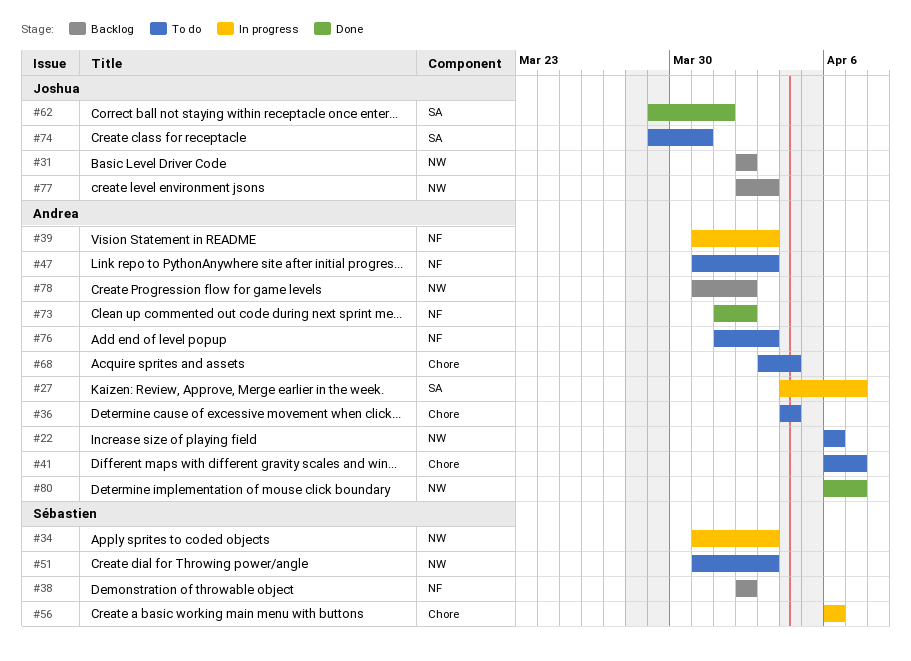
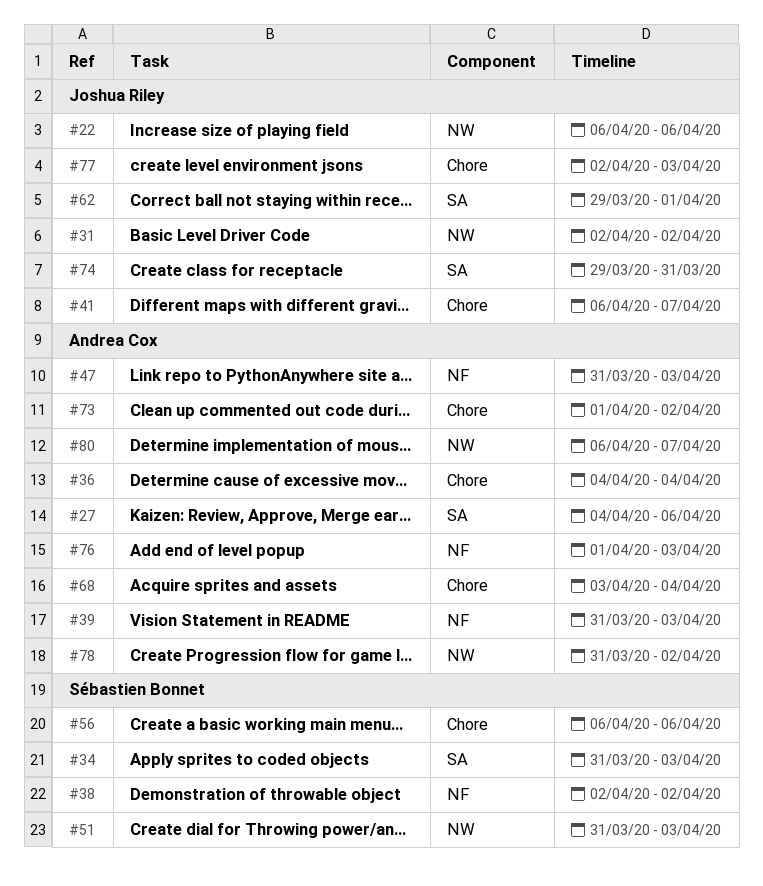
#22, owner: Andrea Cox -> Joshua Riley
#27, due: Apr 7 -> Apr 6
#34, label: NW -> SA
#41, owner: Andrea Cox -> Joshua Riley
#73, label: NF -> Chore
#77, label: NW -> Chore

